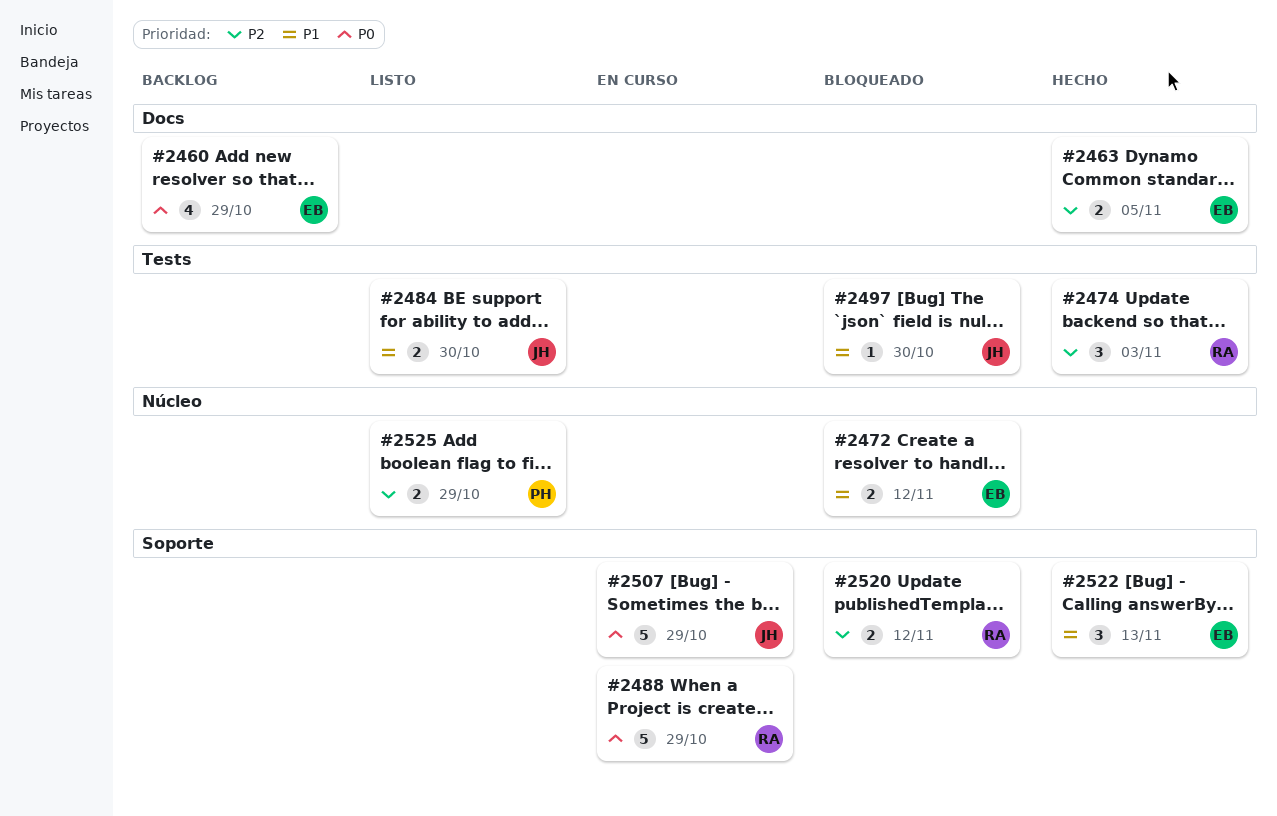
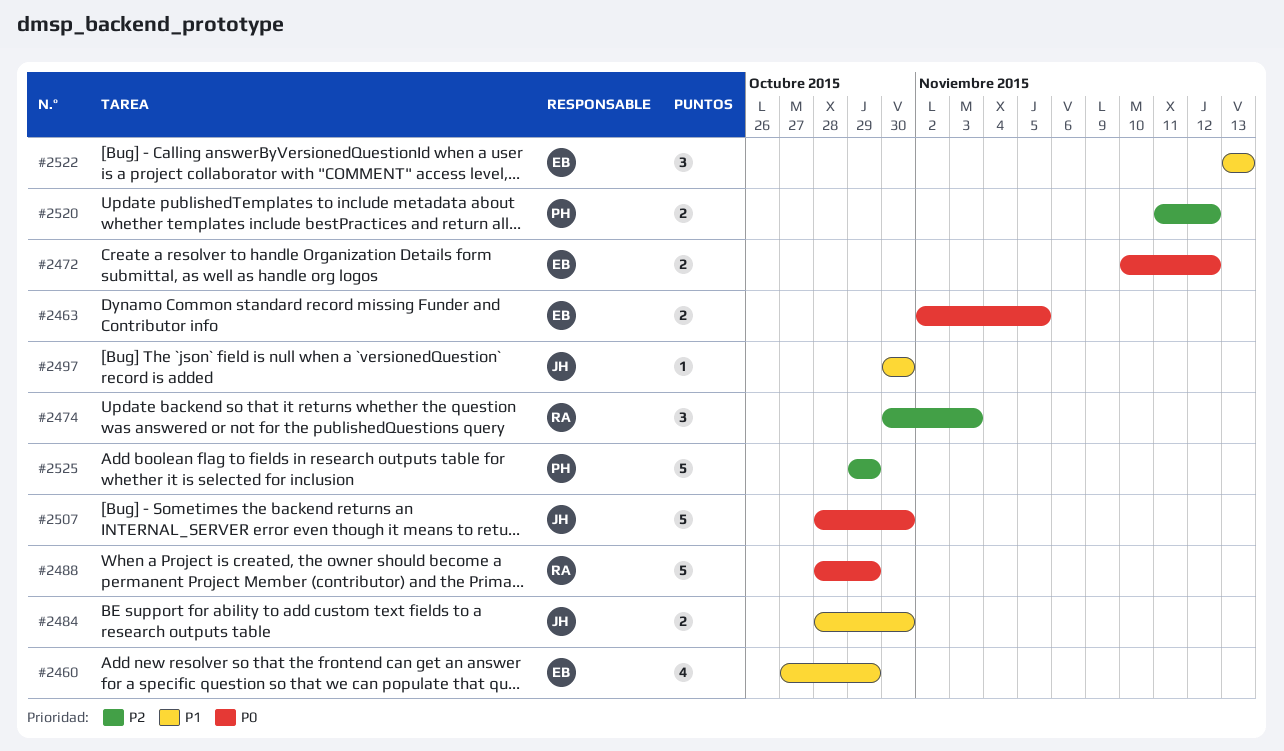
#2460, priority: P0 -> P1
#2463, priority: P2 -> P0
#2472, priority: P1 -> P0
#2507, due: Oct 29 -> Oct 30
#2520, owner: RA -> PH
#2525, estimate: 2 -> 5

